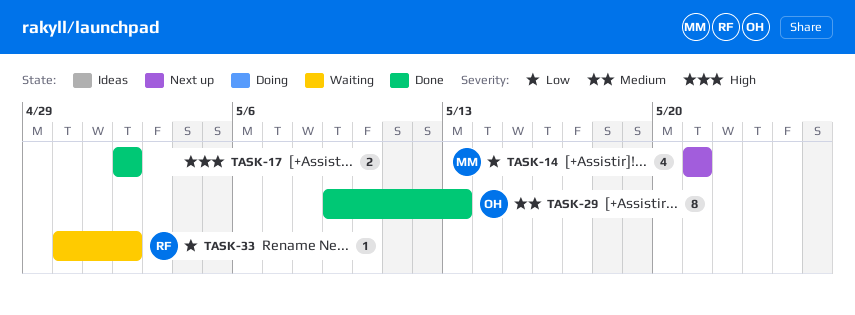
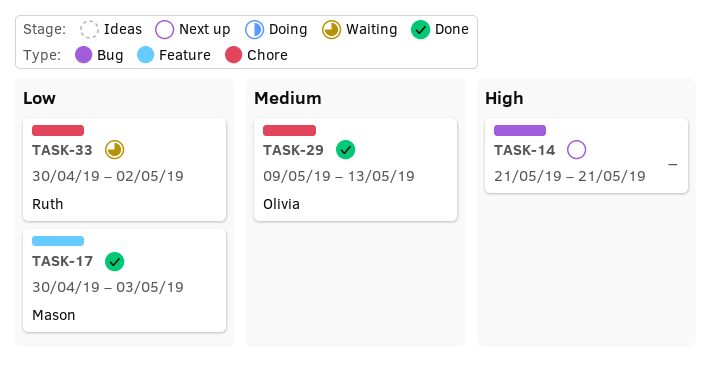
TASK-14, owner: Mason -> none
TASK-14, priority: Low -> High
TASK-17, owner: none -> Mason
TASK-17, priority: High -> Low
TASK-17, start: May 2 -> Apr 30
TASK-17, due: May 2 -> May 3

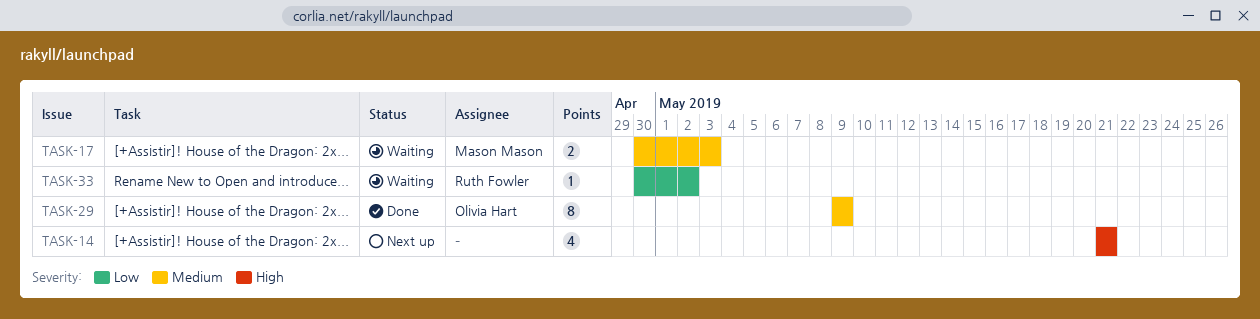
TASK-17, status: Done -> Waiting
TASK-17, priority: Low -> Medium
TASK-29, due: May 13 -> May 9

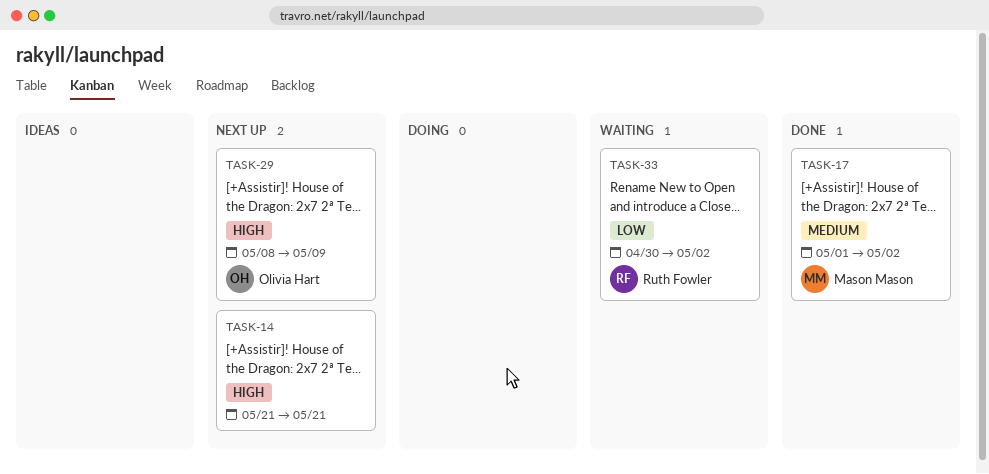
TASK-17, status: Waiting -> Done
TASK-17, start: Apr 30 -> May 1
TASK-17, due: May 3 -> May 2
TASK-29, status: Done -> Next up
TASK-29, priority: Medium -> High
TASK-29, start: May 9 -> May 8

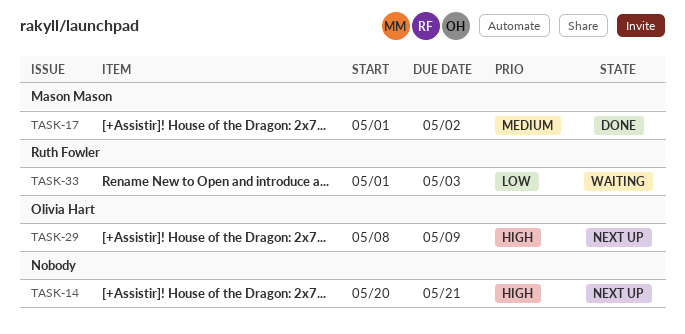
TASK-14, start: May 21 -> May 20
TASK-33, start: Apr 30 -> May 1
TASK-33, due: May 2 -> May 3

